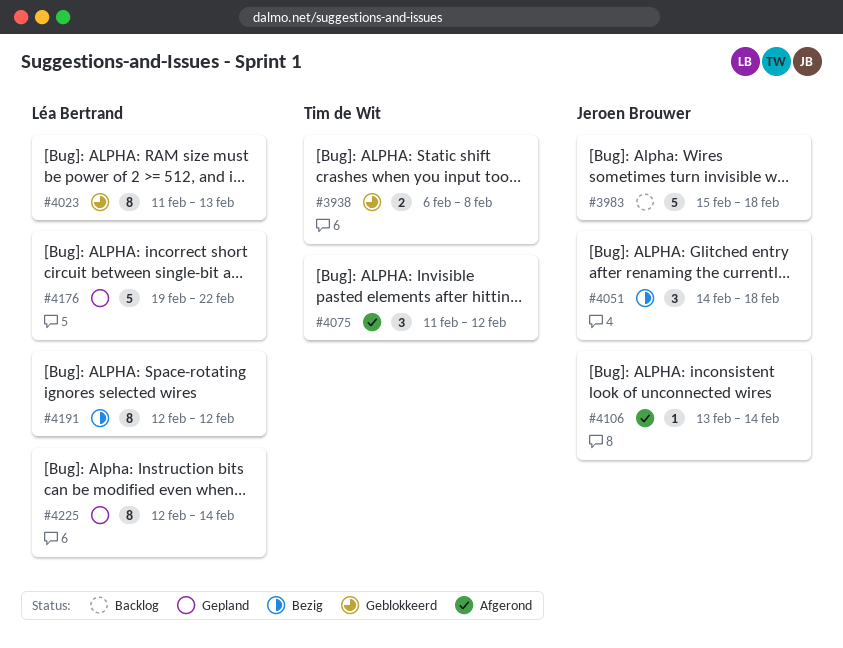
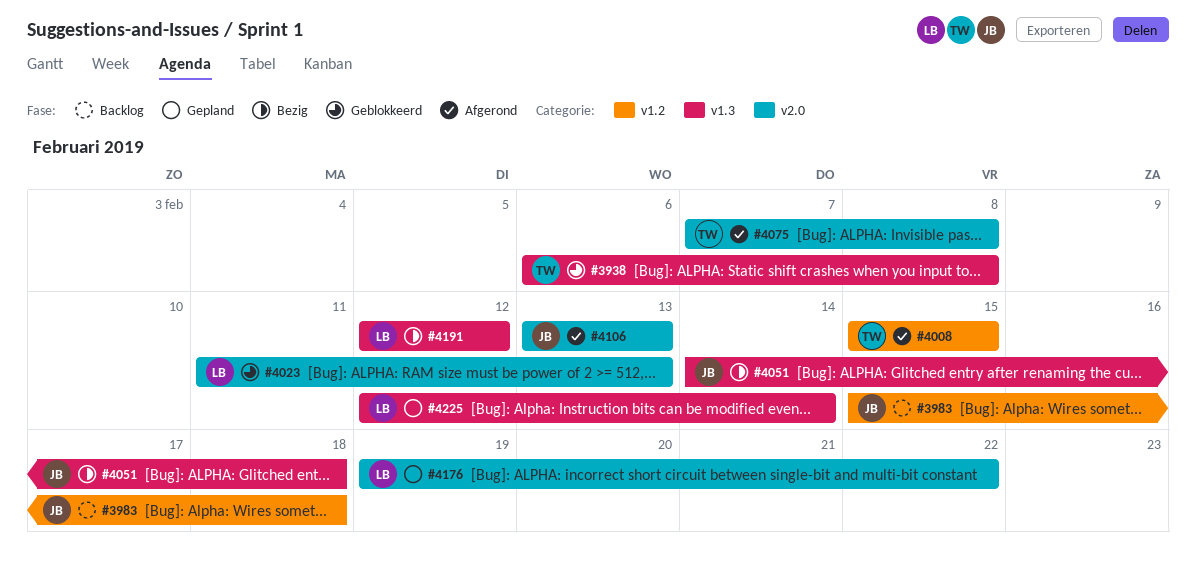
#4008: none -> present
#4075, start: Feb 11 -> Feb 7
#4075, due: Feb 12 -> Feb 8
#4106, due: Feb 14 -> Feb 13

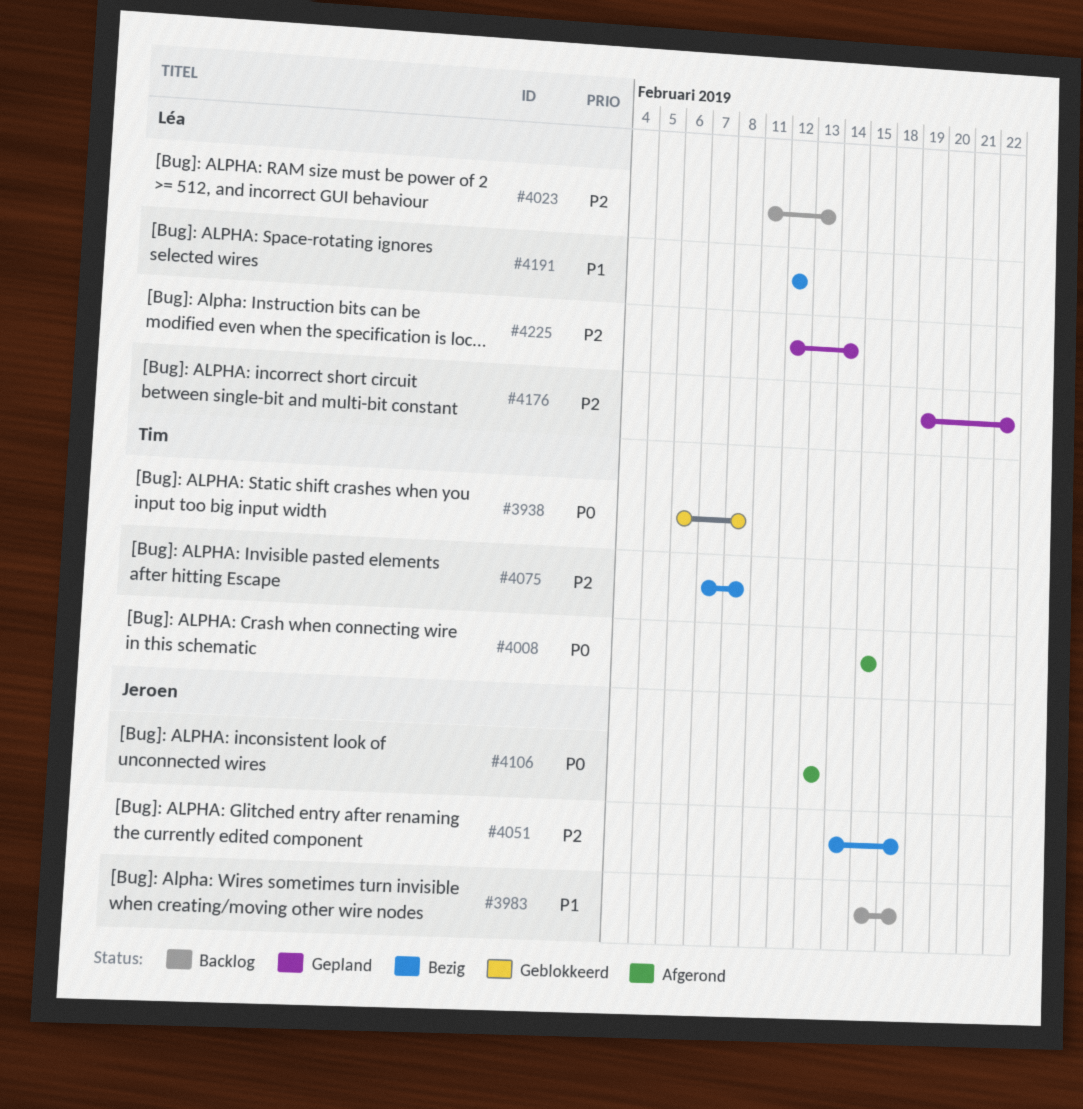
#4023, status: Geblokkeerd -> Backlog
#4075, status: Afgerond -> Bezig

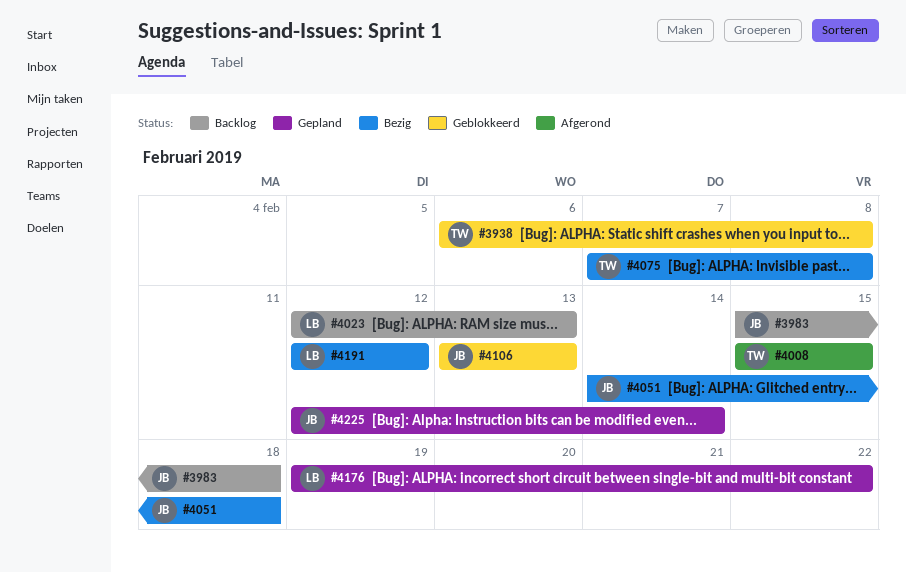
#4023, start: Feb 11 -> Feb 12
#4106, status: Afgerond -> Geblokkeerd
#4225, owner: Léa -> Jeroen

